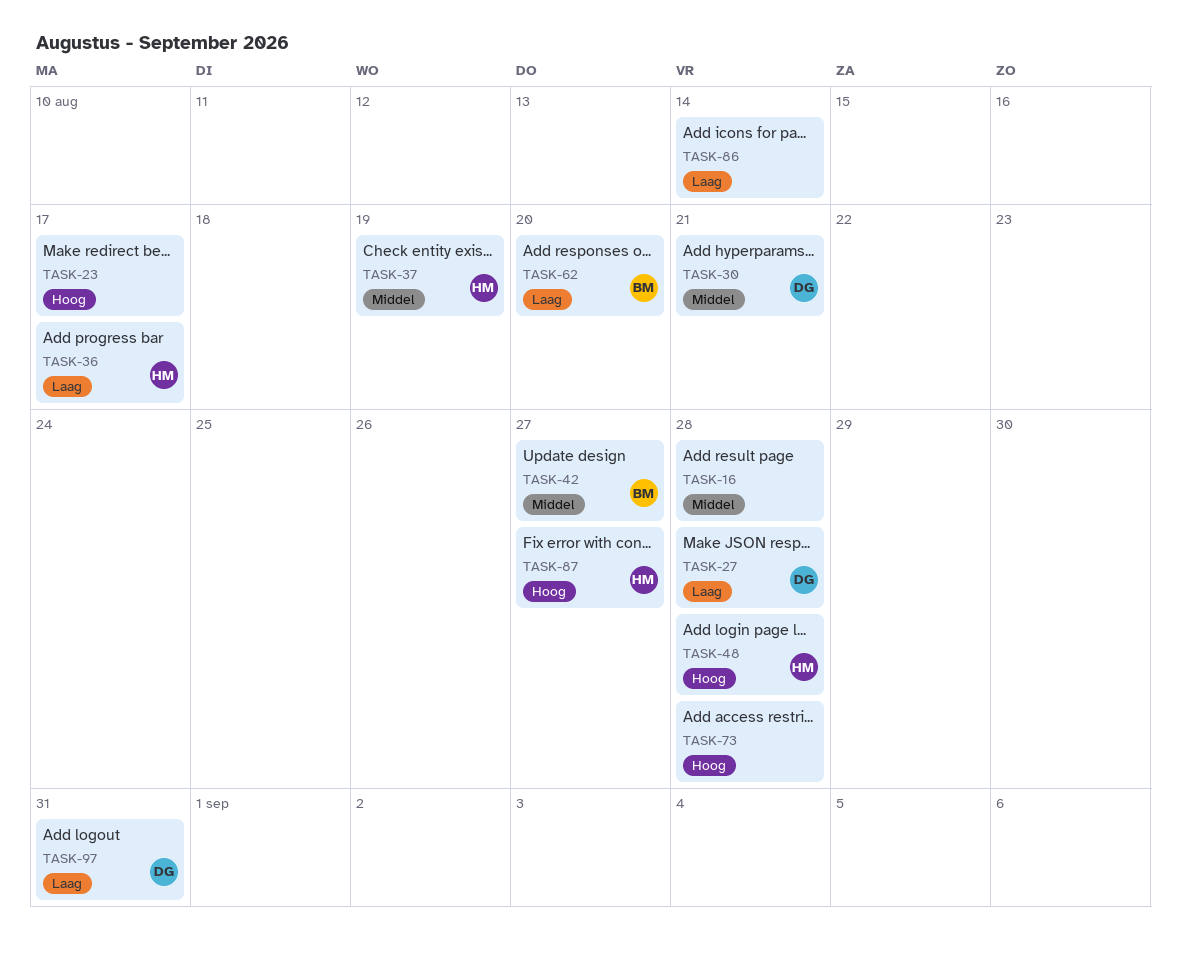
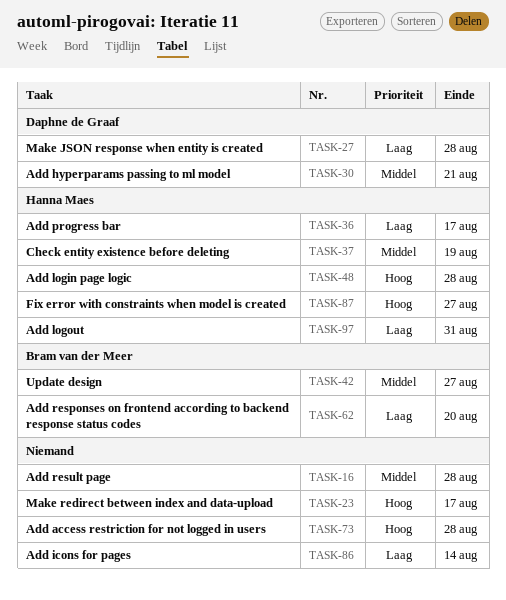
TASK-97, owner: Daphne de Graaf -> Hanna Maes

